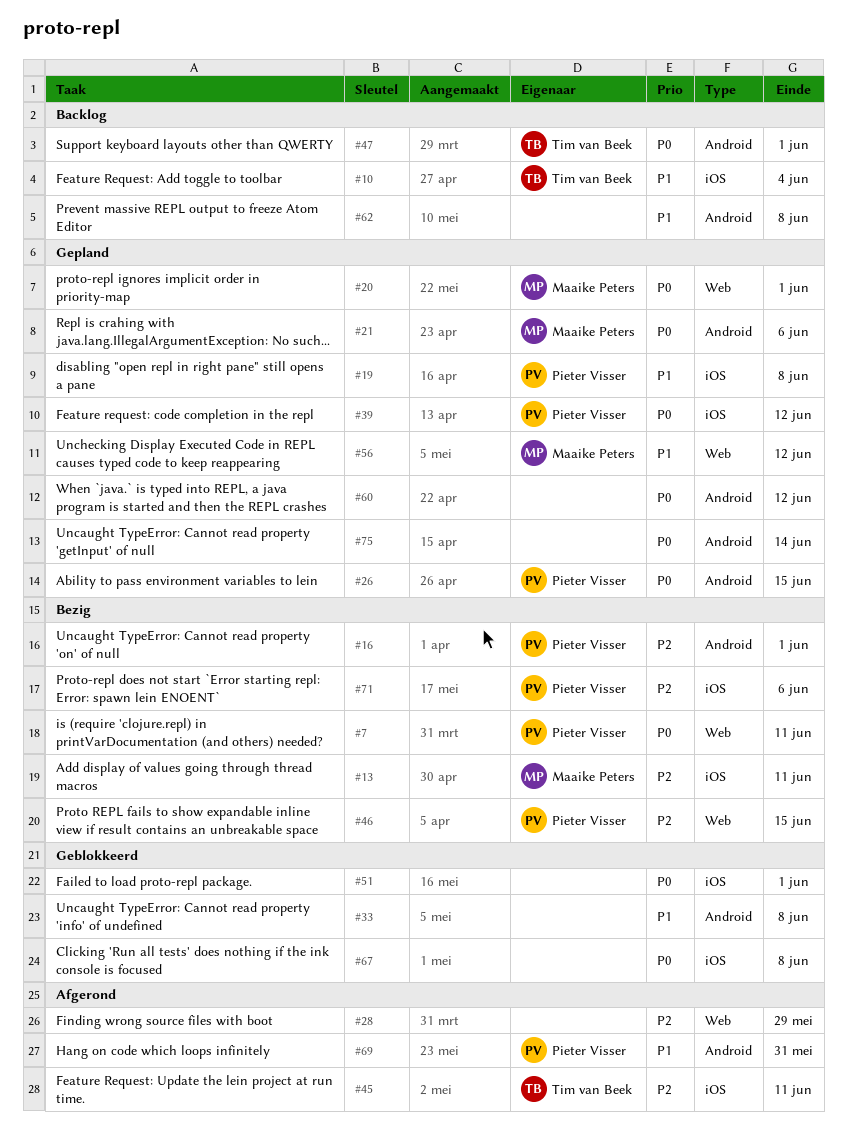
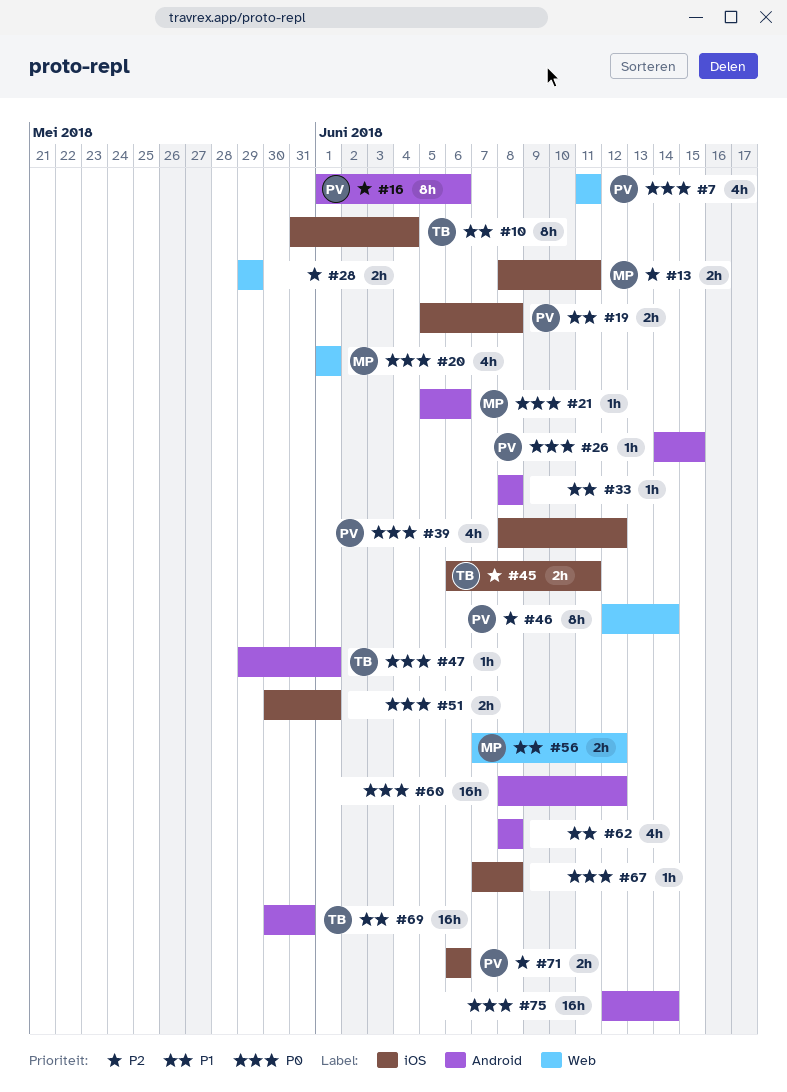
#16, due: Jun 1 -> Jun 6
#46, due: Jun 15 -> Jun 14
#69, owner: Pieter Visser -> Tim van Beek

